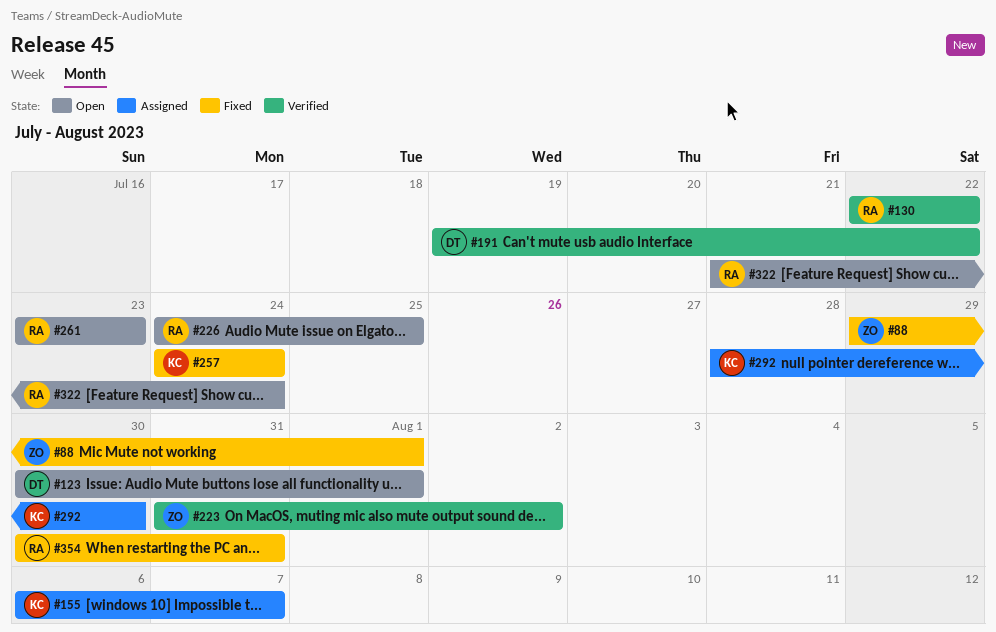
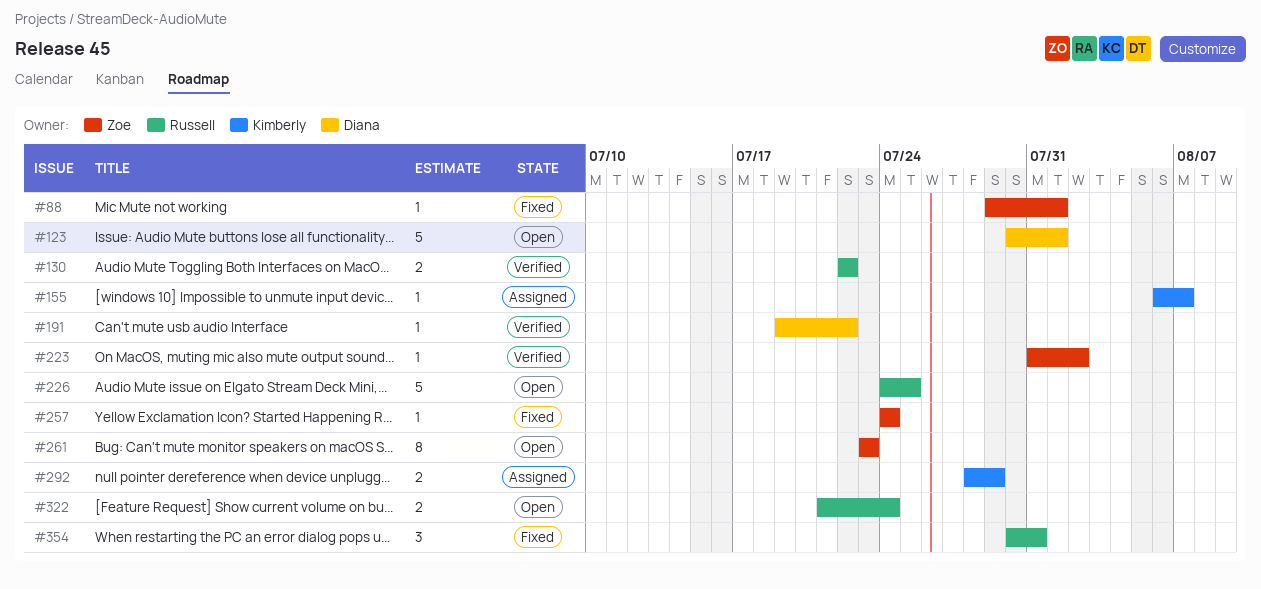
#257, owner: Kimberly -> Zoe
#261, owner: Russell -> Zoe
#292, due: Jul 30 -> Jul 29

